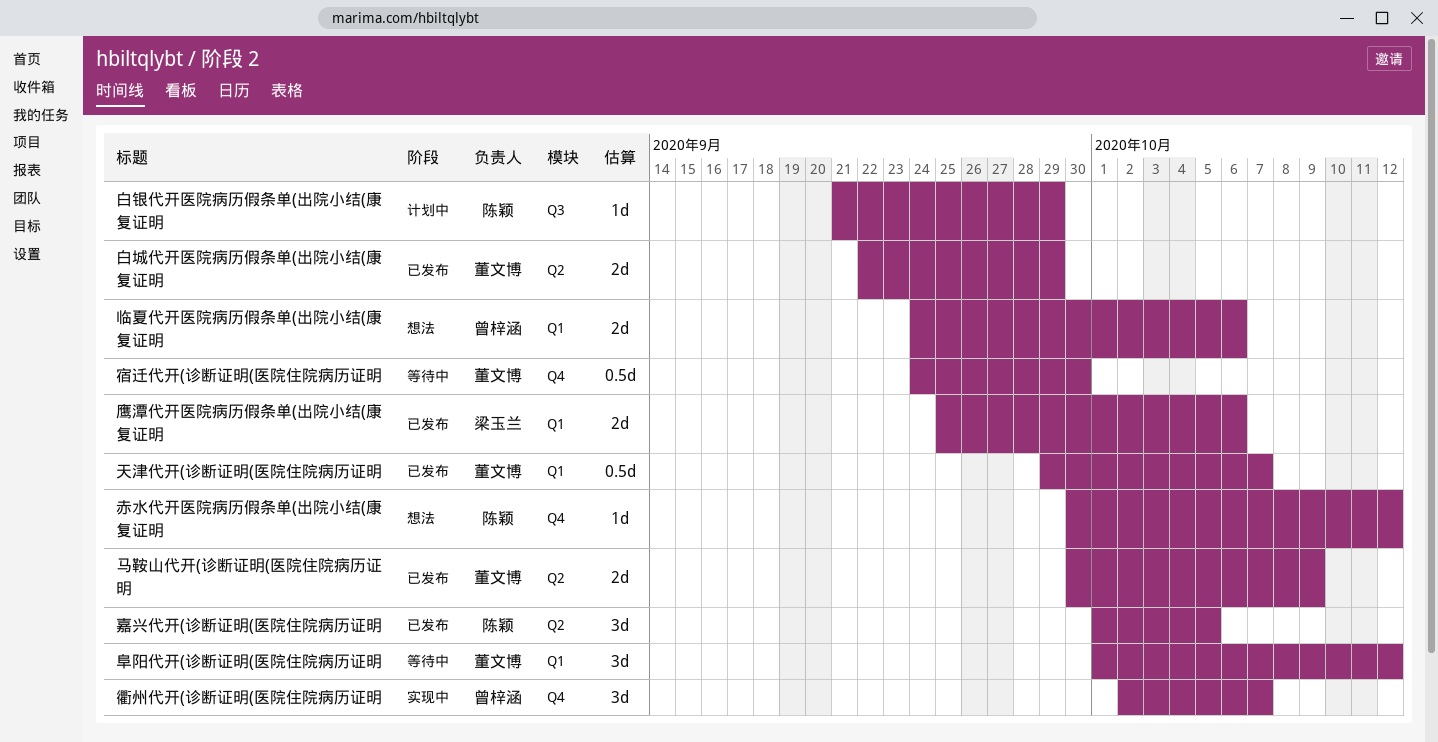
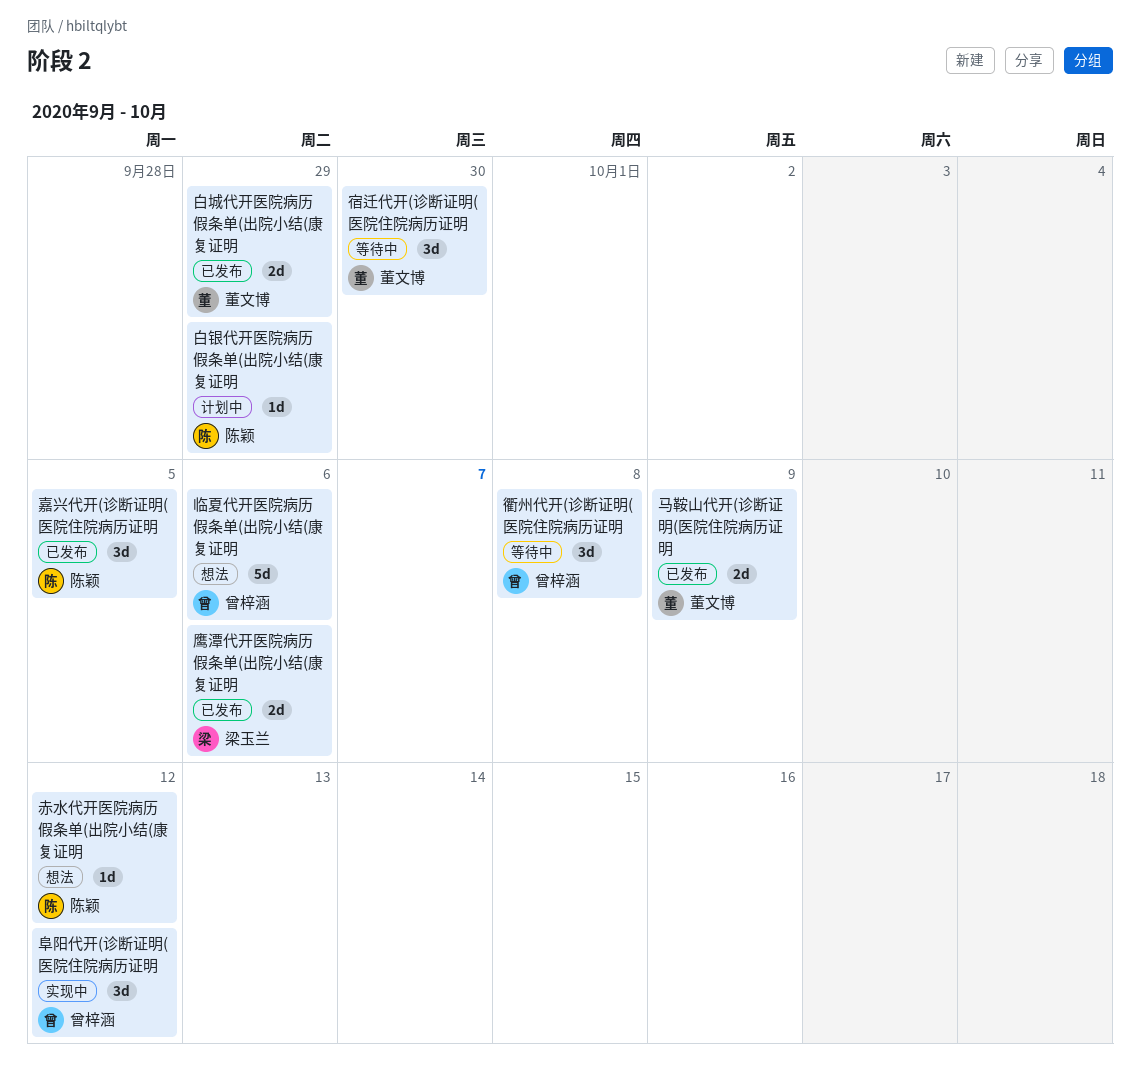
临夏代开医院病历假条单(出院小结(康复证明, estimate: 2d -> 5d
天津代开(诊断证明(医院住院病历证明: present -> none
宿迁代开(诊断证明(医院住院病历证明, estimate: 0.5d -> 3d
衢州代开(诊断证明(医院住院病历证明, status: 实现中 -> 等待中
衢州代开(诊断证明(医院住院病历证明, due: Oct 7 -> Oct 8
阜阳代开(诊断证明(医院住院病历证明, status: 等待中 -> 实现中
阜阳代开(诊断证明(医院住院病历证明, owner: 董文博 -> 曾梓涵

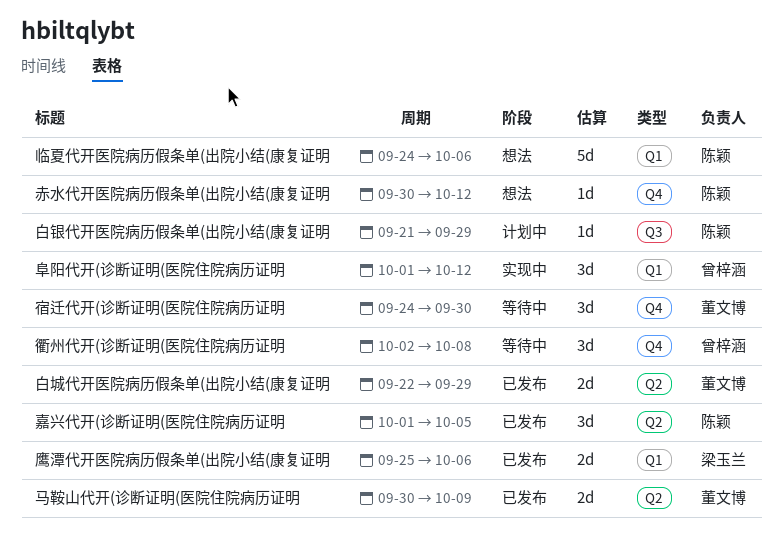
临夏代开医院病历假条单(出院小结(康复证明, owner: 曾梓涵 -> 陈颖

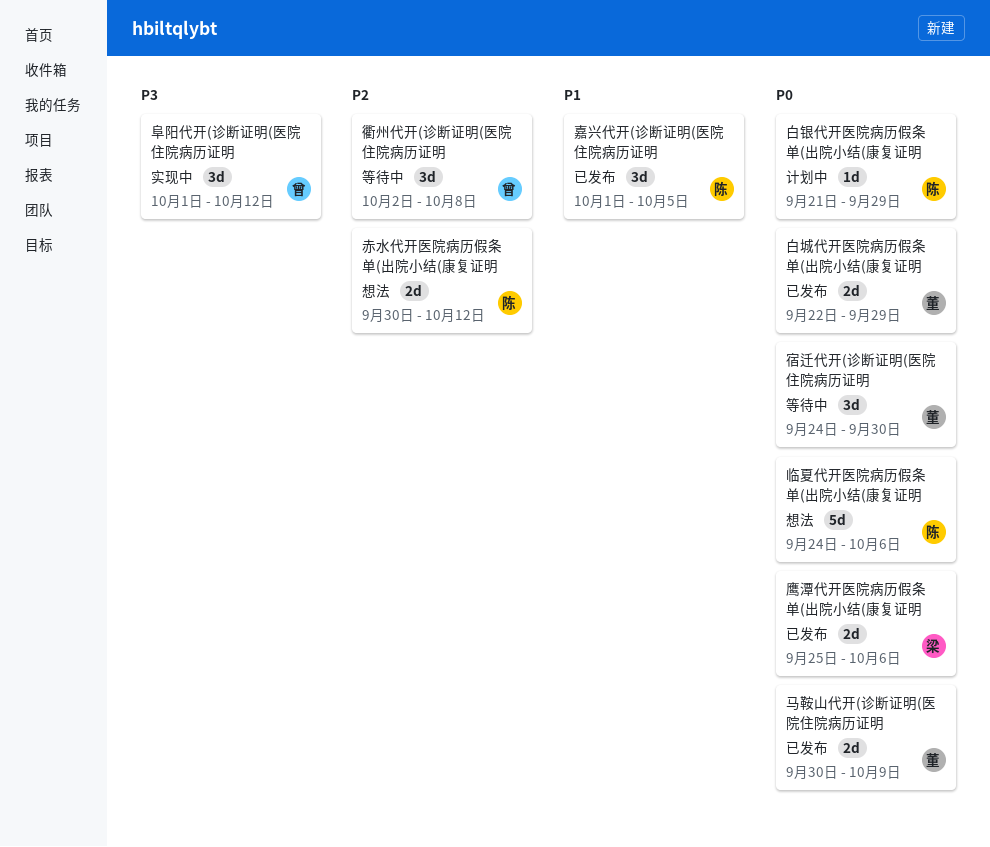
赤水代开医院病历假条单(出院小结(康复证明, estimate: 1d -> 2d

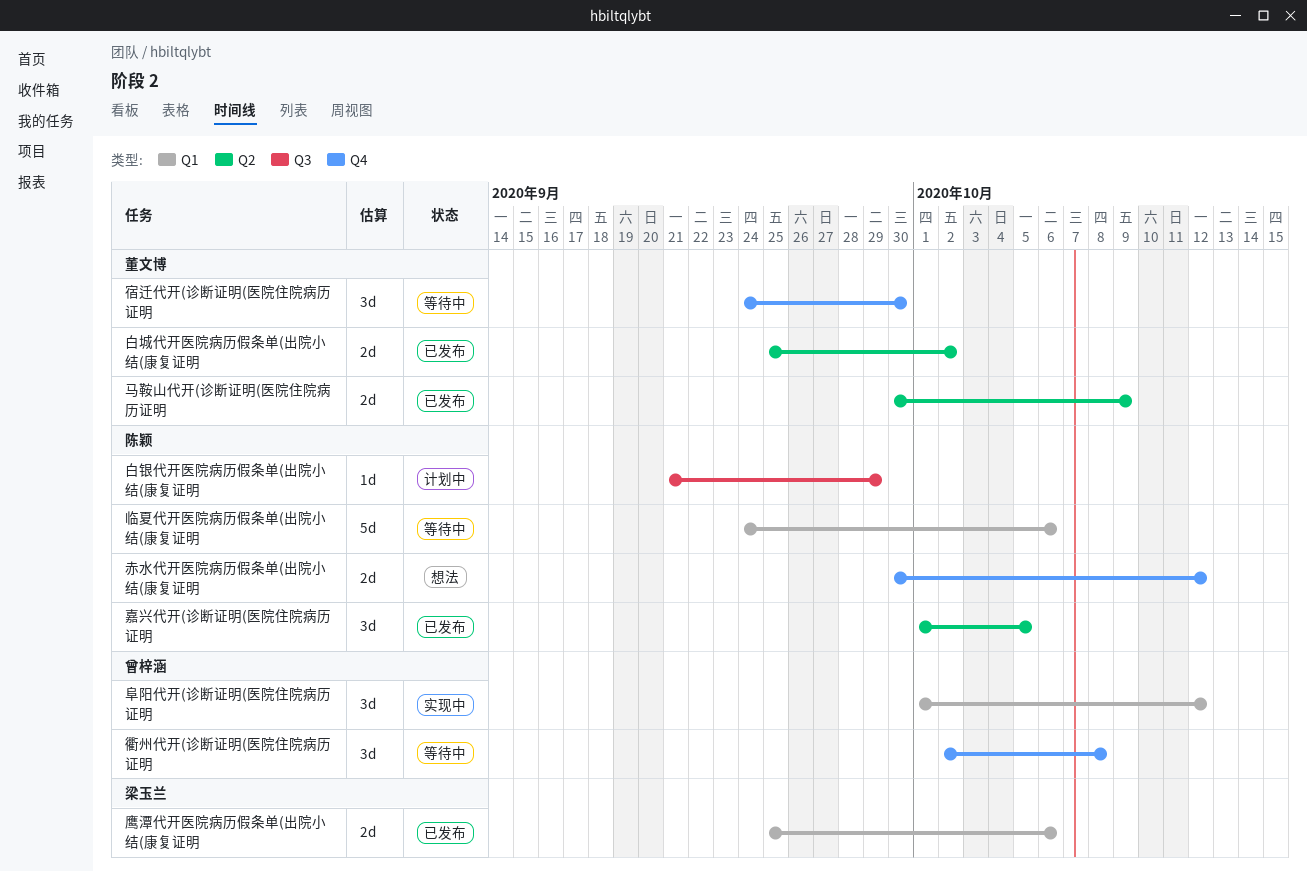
临夏代开医院病历假条单(出院小结(康复证明, status: 想法 -> 等待中
白城代开医院病历假条单(出院小结(康复证明, start: Sep 22 -> Sep 25
白城代开医院病历假条单(出院小结(康复证明, due: Sep 29 -> Oct 2

